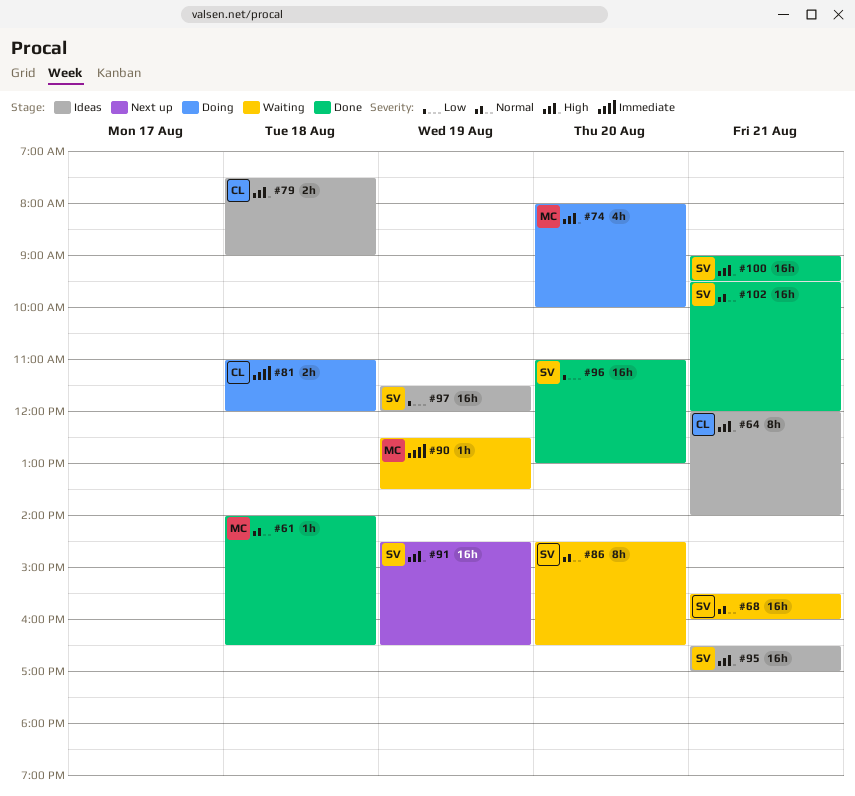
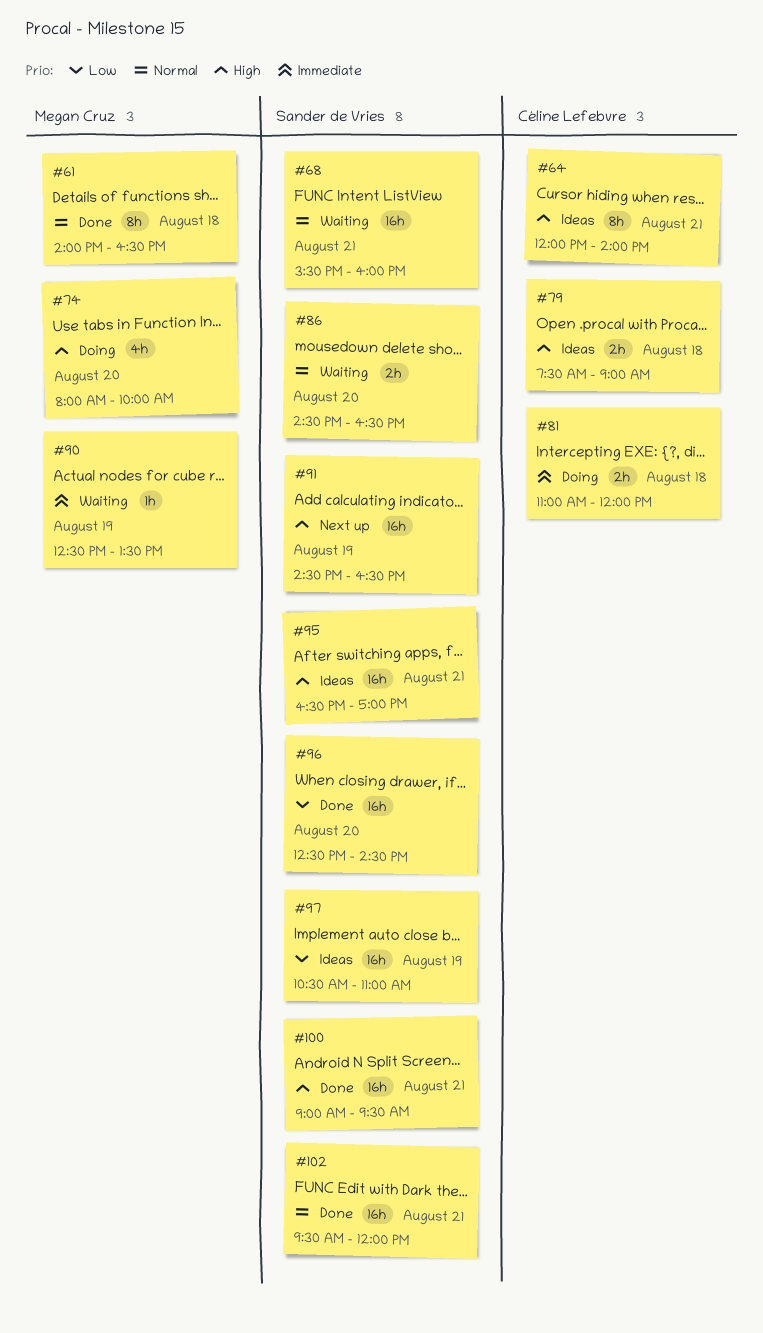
#61, estimate: 1h -> 8h
#86, estimate: 8h -> 2h
#96, begins: 11:00 -> 12:30
#96, ends: 13:00 -> 14:30
#97, begins: 11:30 -> 10:30
#97, ends: 12:00 -> 11:00

